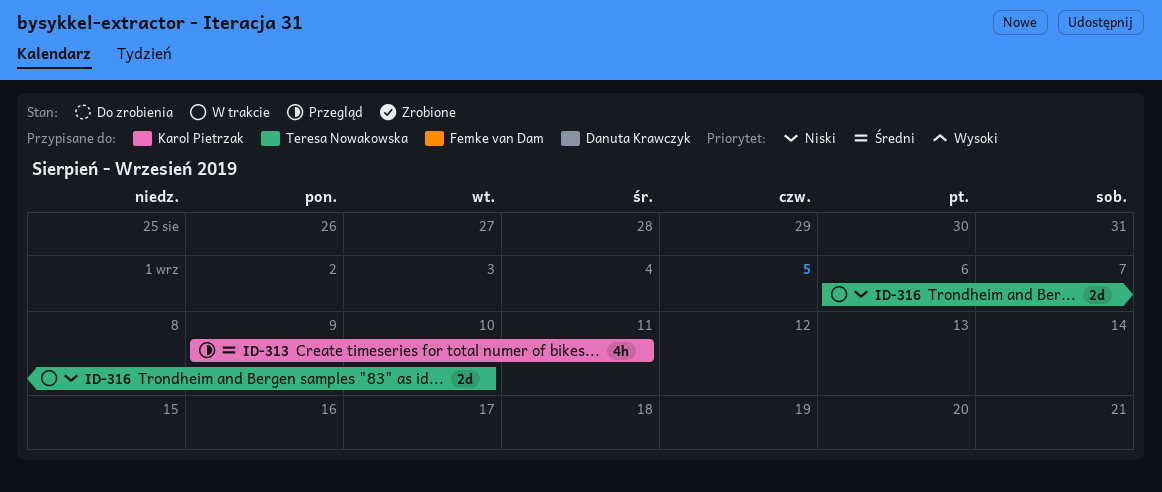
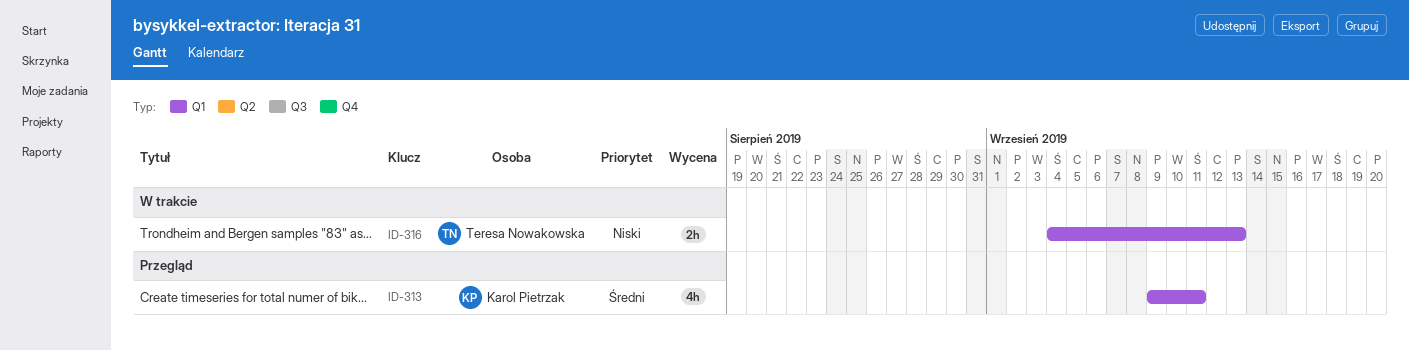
ID-316, estimate: 2d -> 2h
ID-316, start: Sep 6 -> Sep 4
ID-316, due: Sep 10 -> Sep 13

